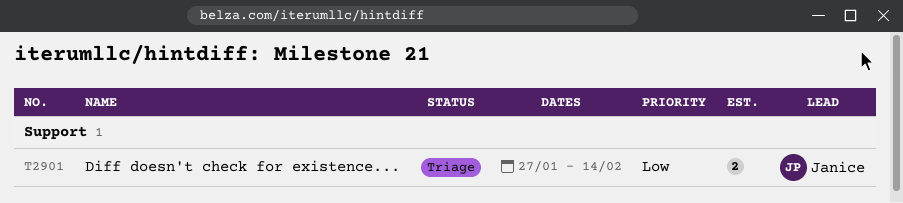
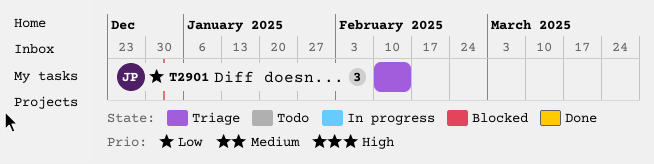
T2901, estimate: 2 -> 3
T2901, start: Jan 27 -> Feb 10

